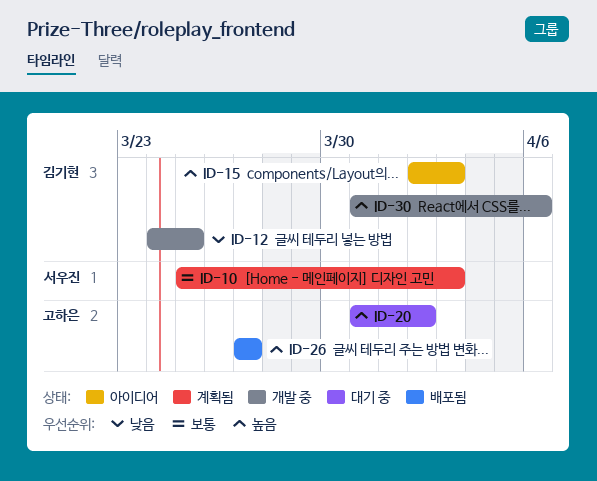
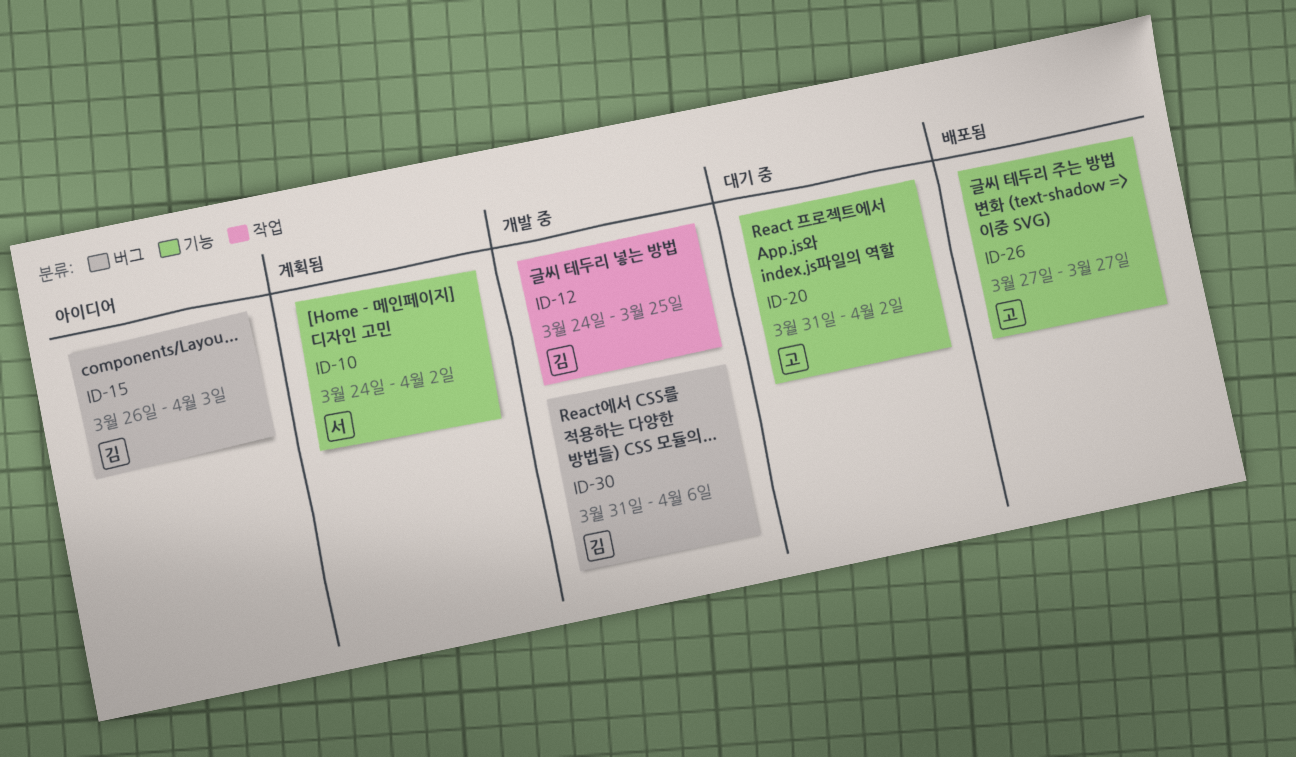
ID-10, start: Mar 25 -> Mar 24
ID-10, due: Apr 3 -> Apr 2
ID-15, start: Apr 2 -> Mar 26

